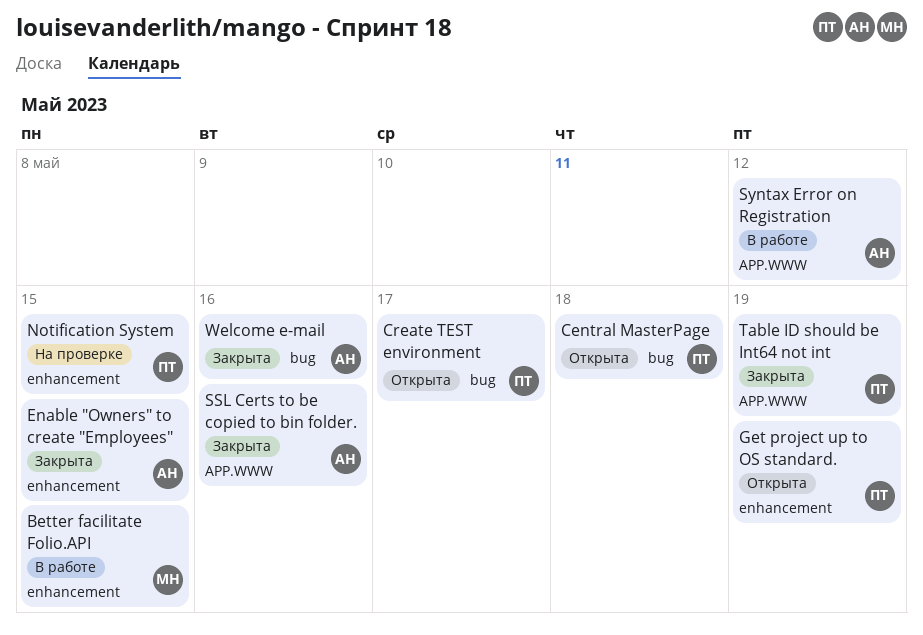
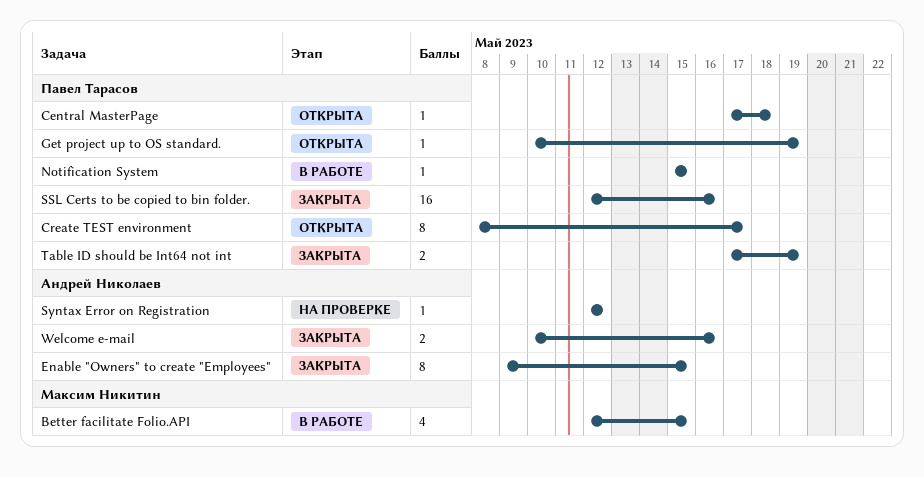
Notification System, status: На проверке -> В работе
SSL Certs to be copied to bin folder., owner: Андрей Николаев -> Павел Тарасов
Syntax Error on Registration, status: В работе -> На проверке

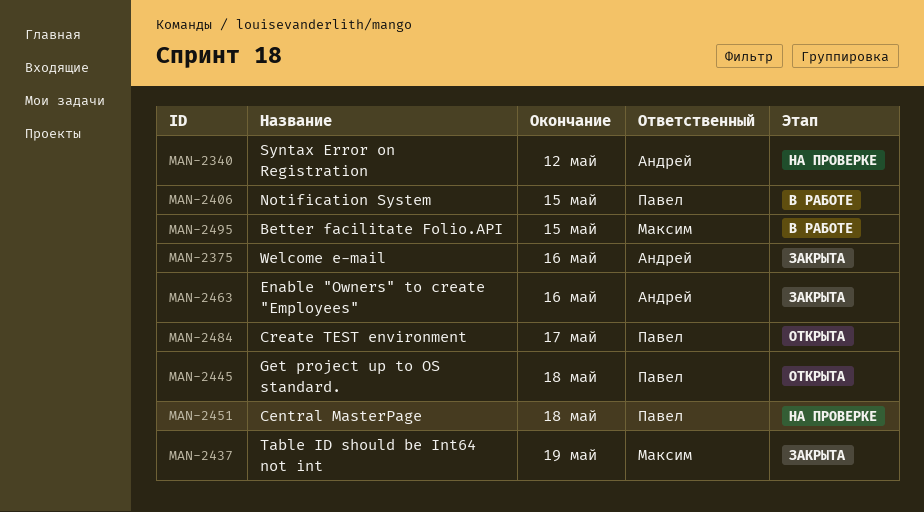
Central MasterPage, status: Открыта -> На проверке
Enable "Owners" to create "Employees", due: May 15 -> May 16
Get project up to OS standard., due: May 19 -> May 18
SSL Certs to be copied to bin folder.: present -> none
Table ID should be Int64 not int, owner: Павел Тарасов -> Максим Никитин

